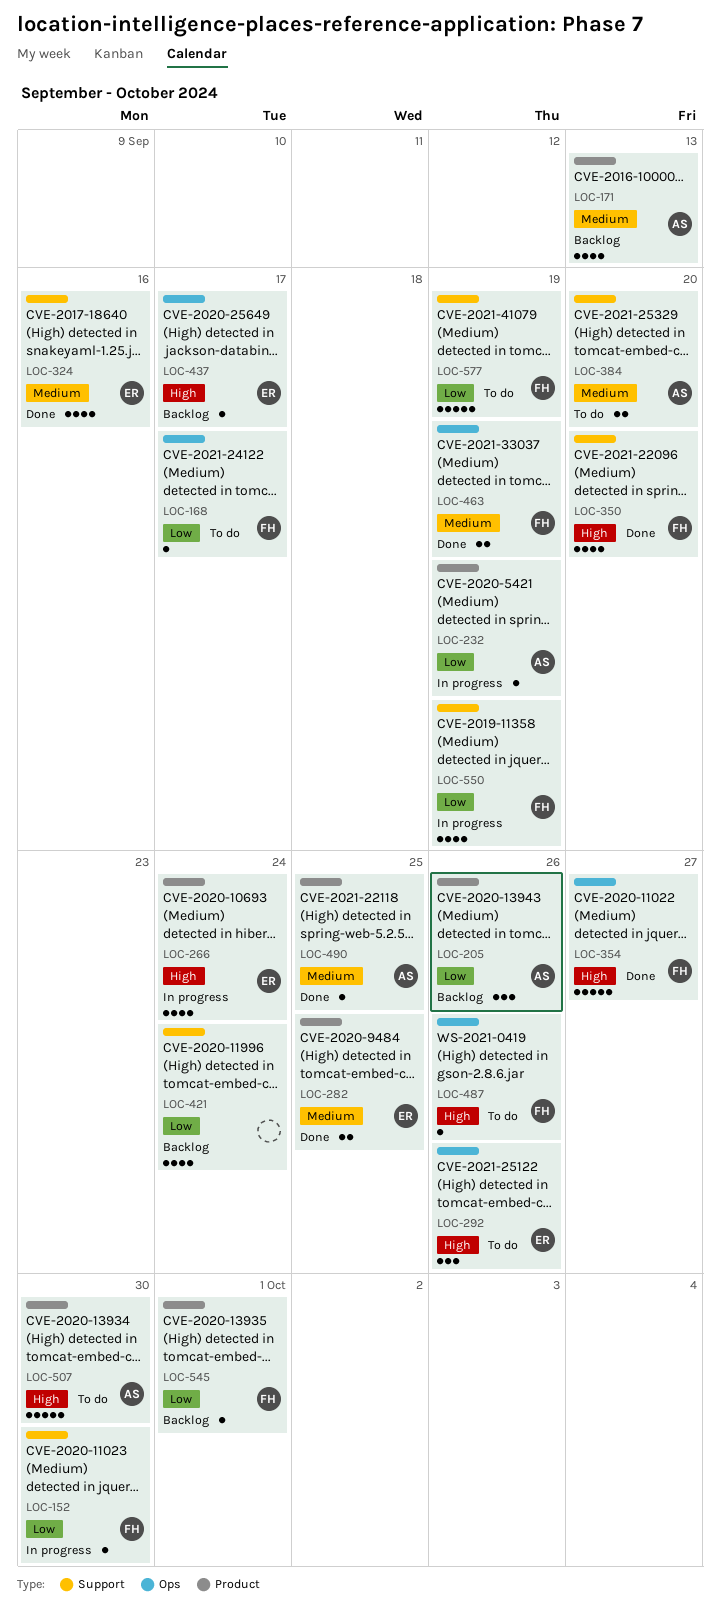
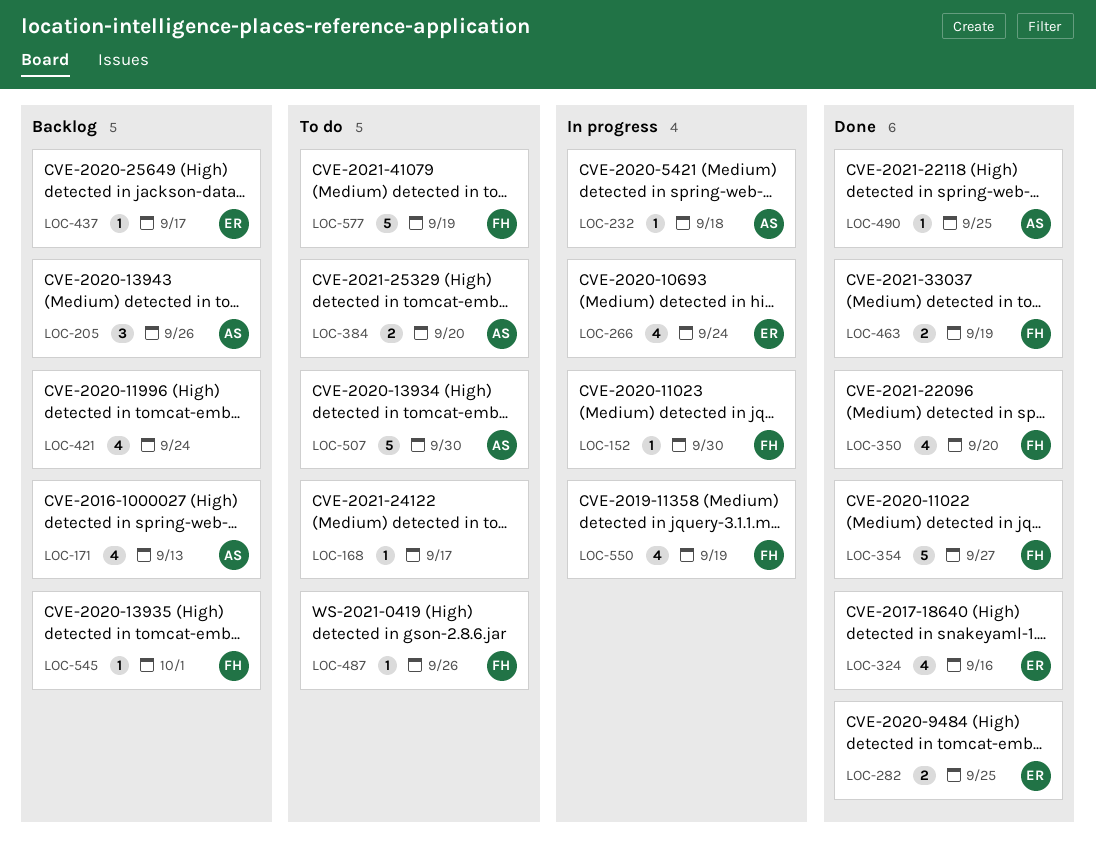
LOC-168, owner: FH -> none
LOC-232, due: Sep 19 -> Sep 18
LOC-292: present -> none

